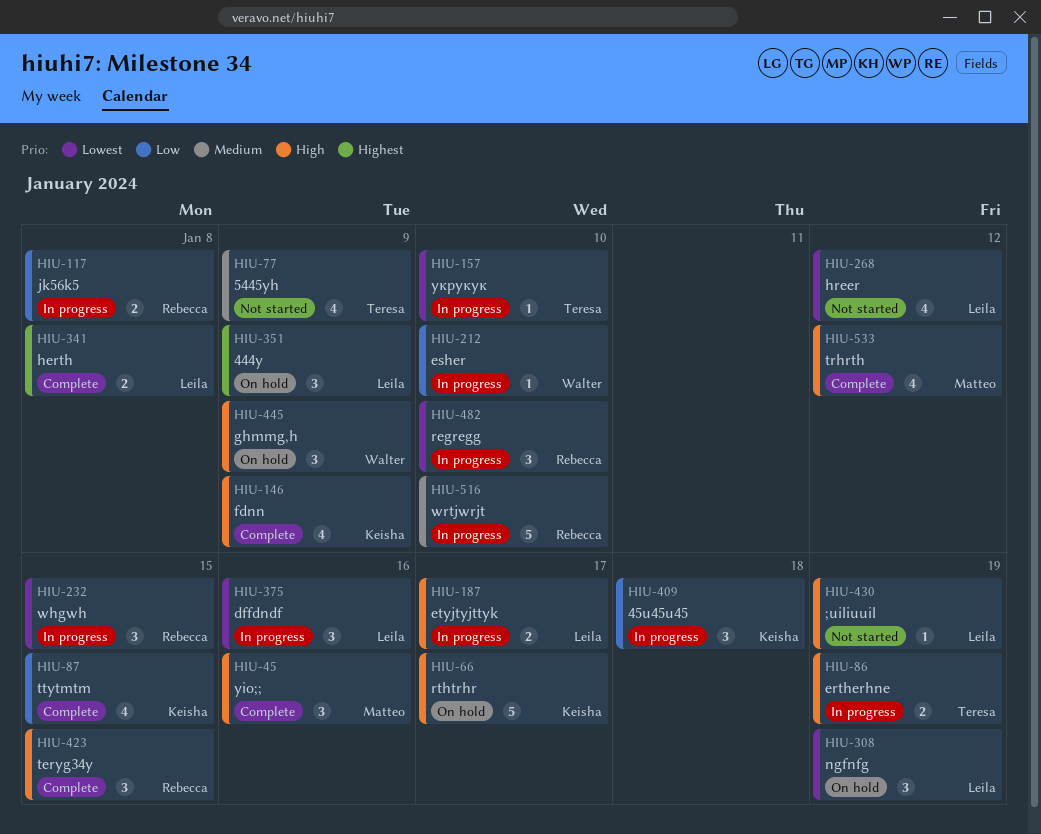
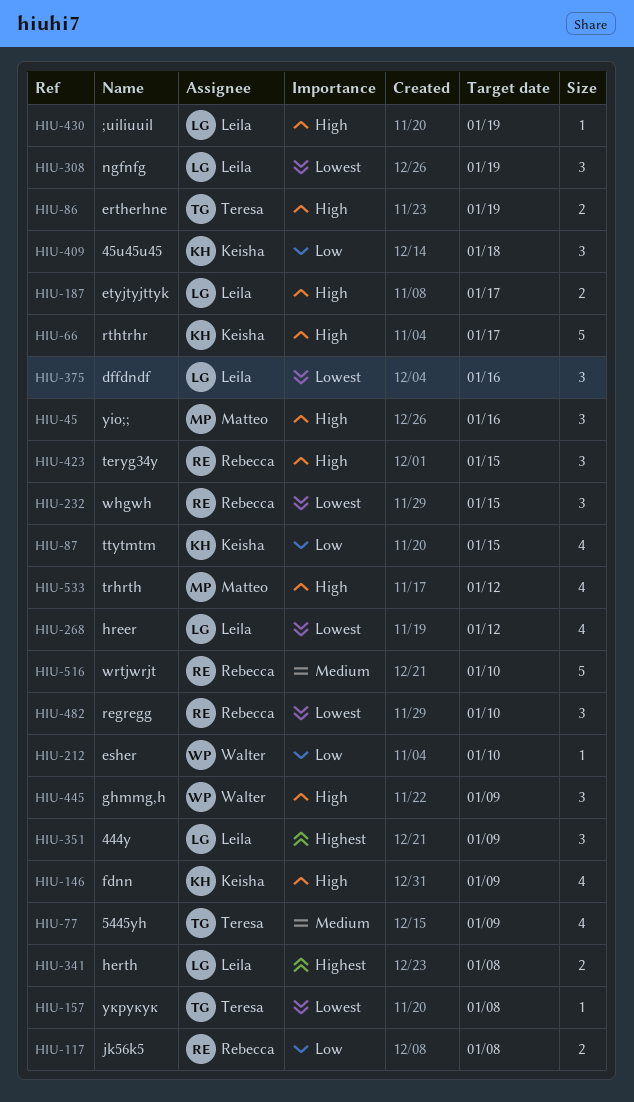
HIU-157, due: Jan 10 -> Jan 8

